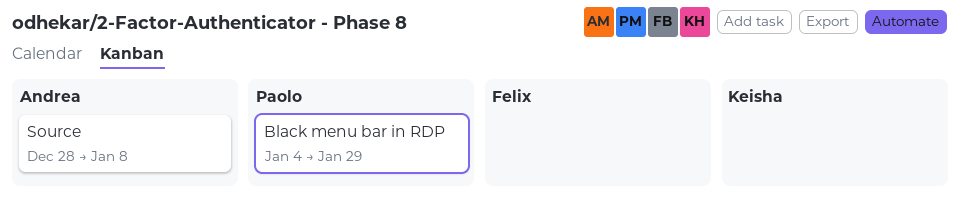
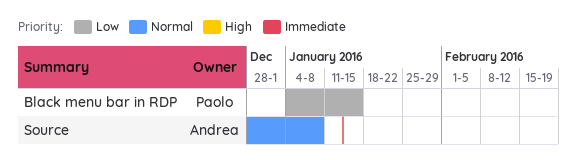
Black menu bar in RDP, due: Jan 29 -> Jan 15

